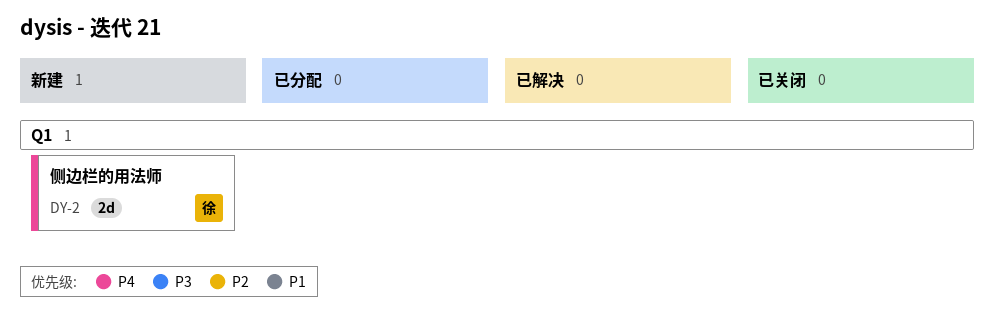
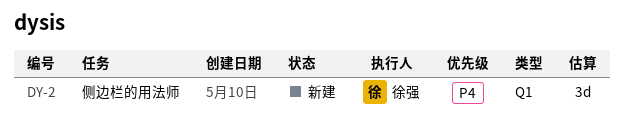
DY-2, estimate: 2d -> 3d

